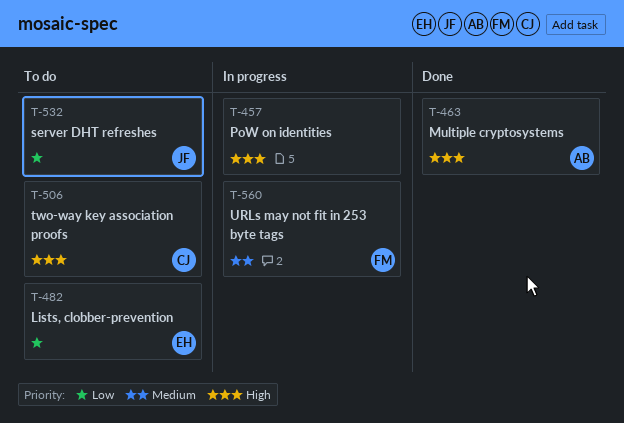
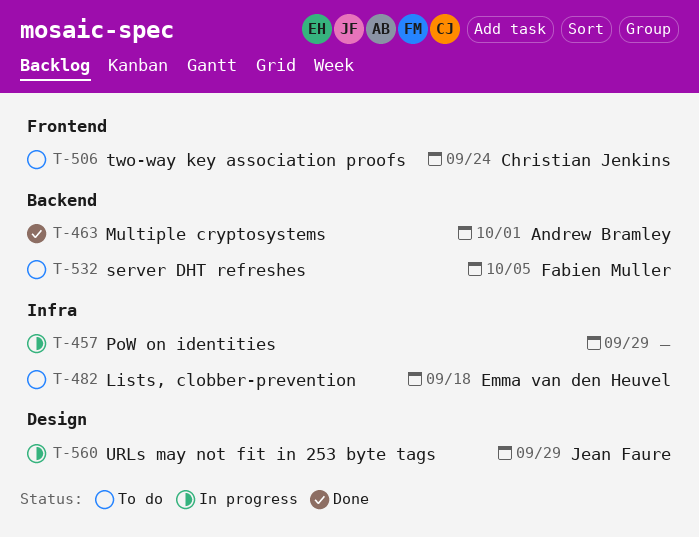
T-532, owner: Jean Faure -> Fabien Muller
T-560, owner: Fabien Muller -> Jean Faure

